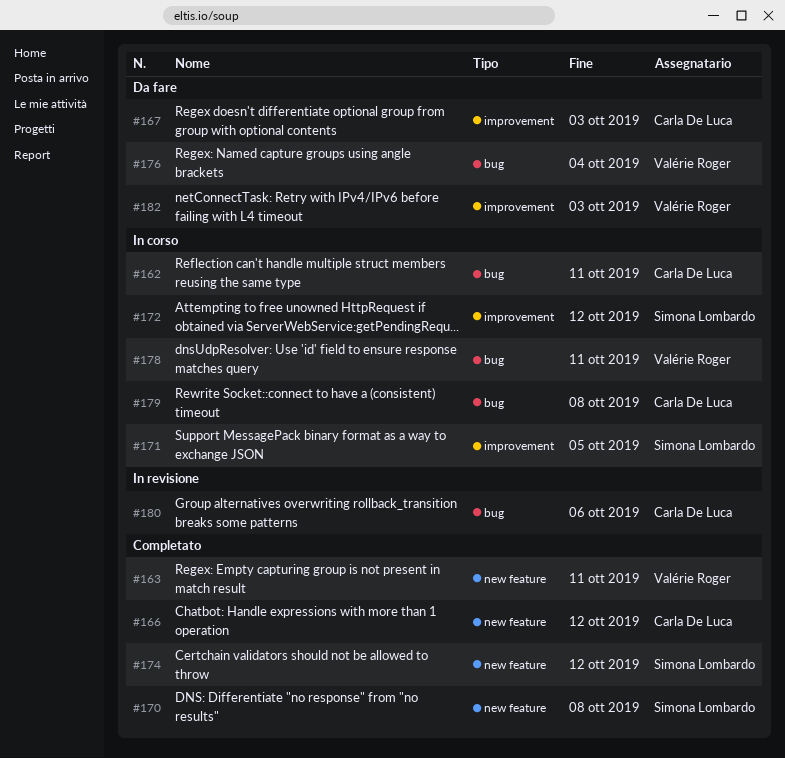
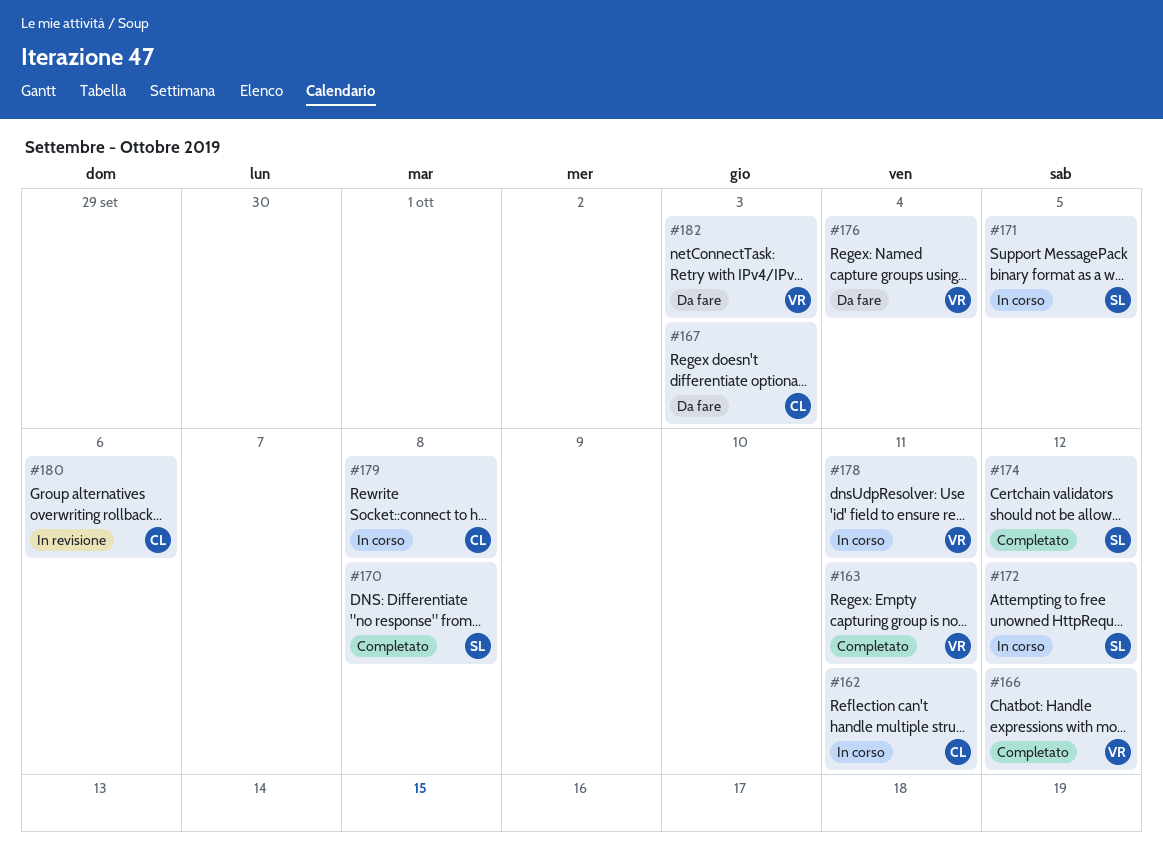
#166, owner: Carla De Luca -> Valérie Roger

